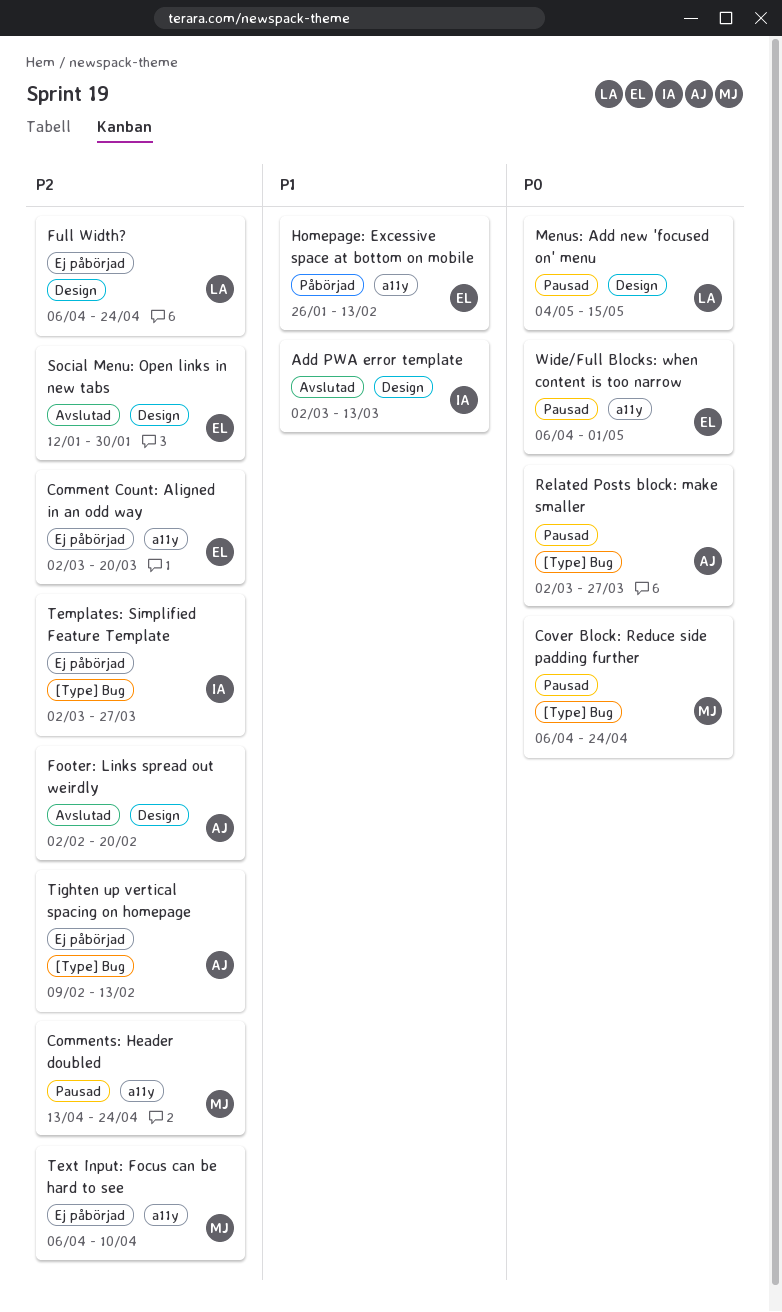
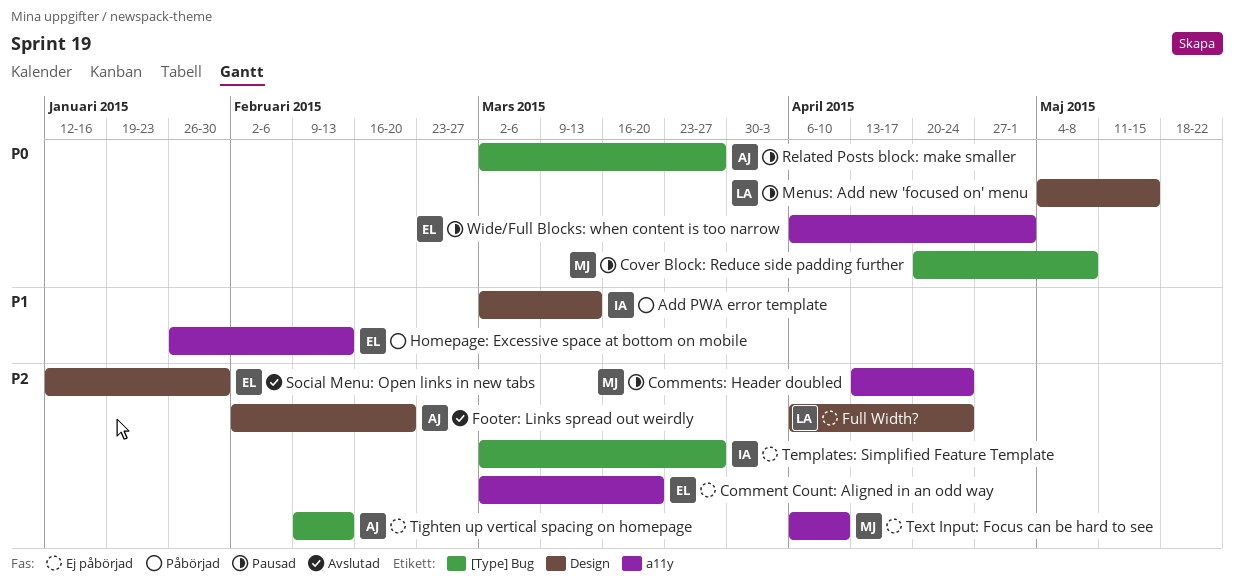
Add PWA error template, status: Avslutad -> Påbörjad
Cover Block: Reduce side padding further, start: Apr 6 -> Apr 20
Cover Block: Reduce side padding further, due: Apr 24 -> May 8

